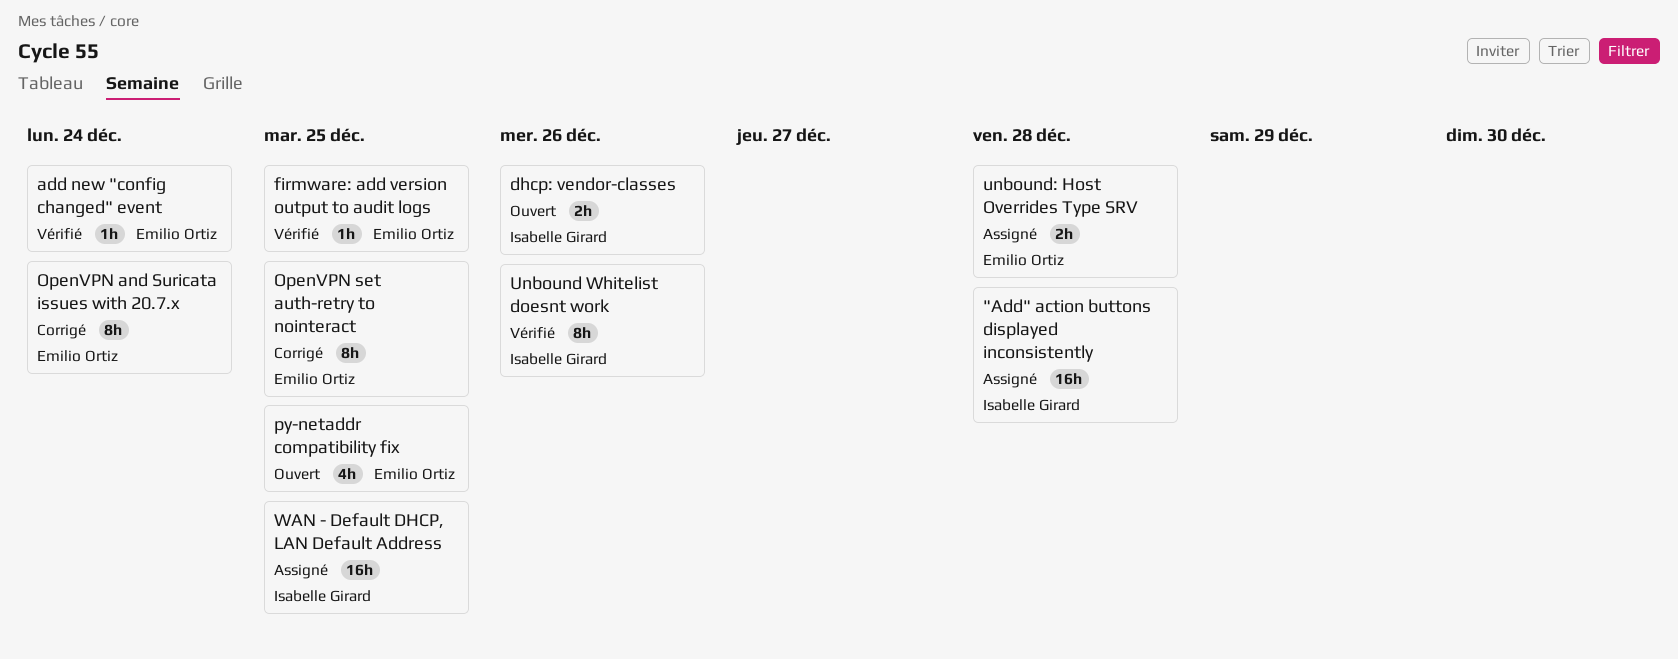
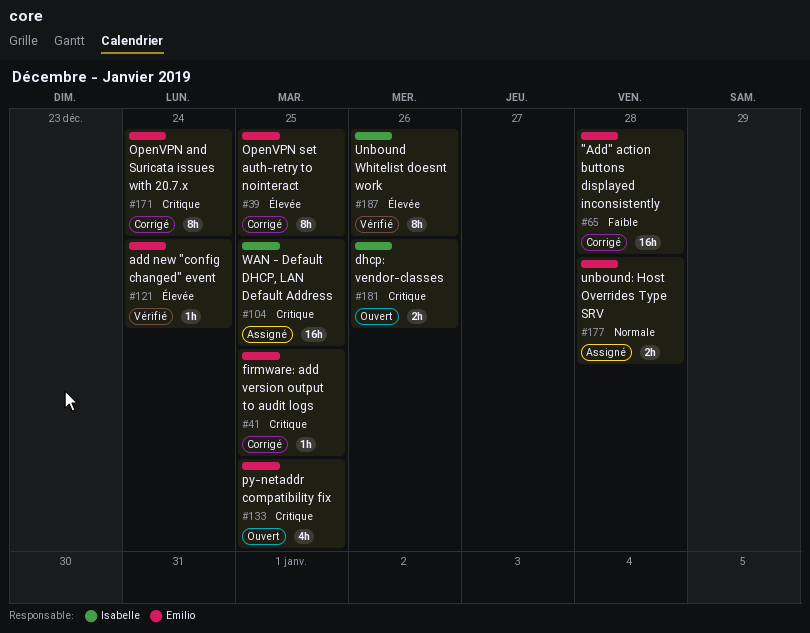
"Add" action buttons displayed inconsistently, status: Assigné -> Corrigé
"Add" action buttons displayed inconsistently, owner: Isabelle Girard -> Emilio Ortiz
firmware: add version output to audit logs, status: Vérifié -> Corrigé

